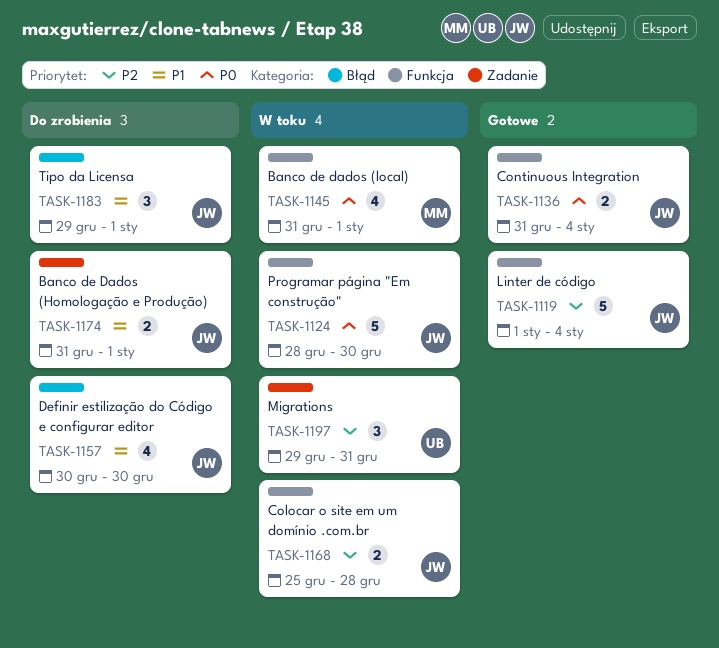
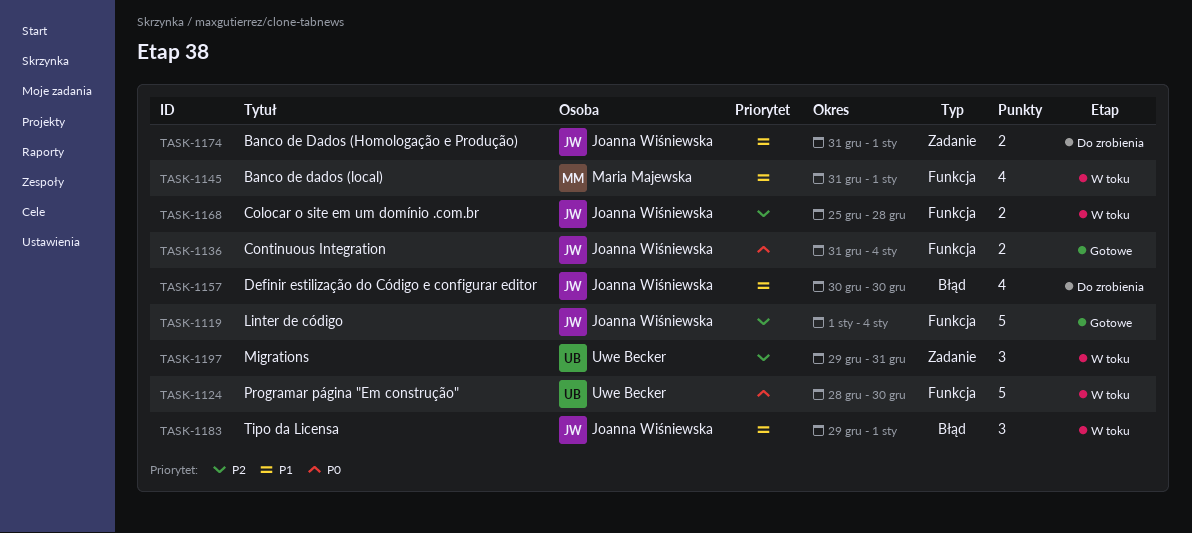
TASK-1124, owner: Joanna Wiśniewska -> Uwe Becker
TASK-1145, priority: P0 -> P1
TASK-1183, status: Do zrobienia -> W toku

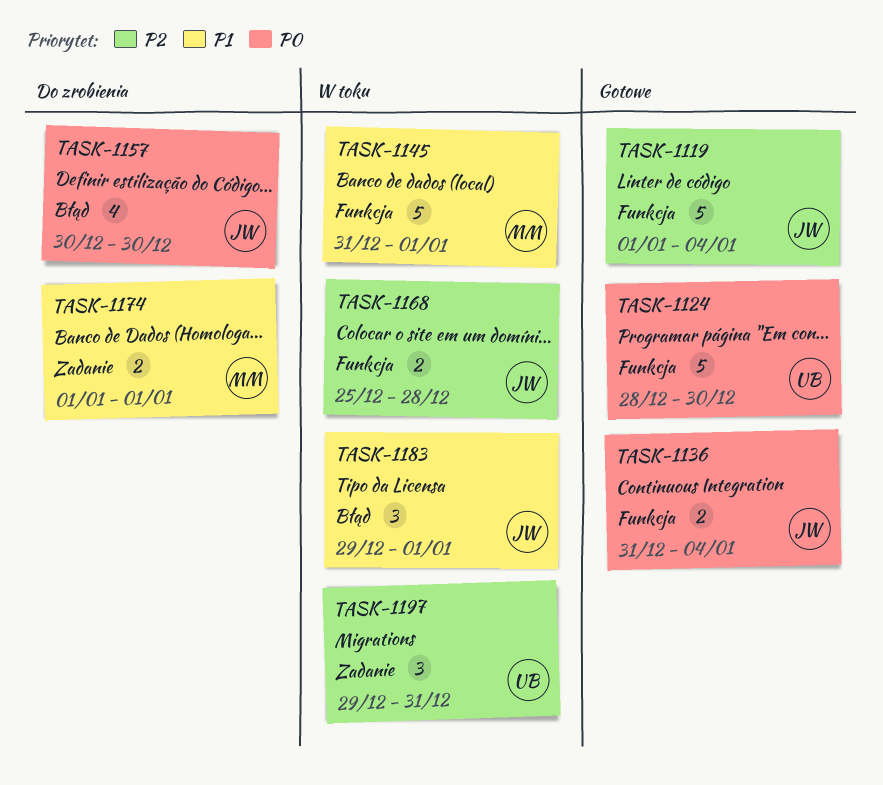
TASK-1124, status: W toku -> Gotowe
TASK-1145, estimate: 4 -> 5
TASK-1157, priority: P1 -> P0
TASK-1174, owner: Joanna Wiśniewska -> Maria Majewska
TASK-1174, start: Dec 31 -> Jan 1

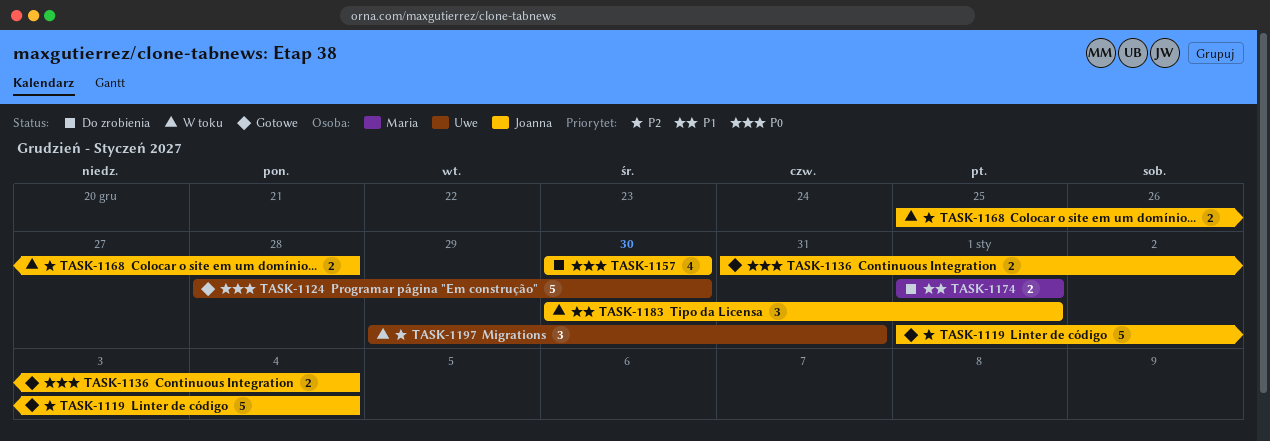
TASK-1145: present -> none
TASK-1183, start: Dec 29 -> Dec 30

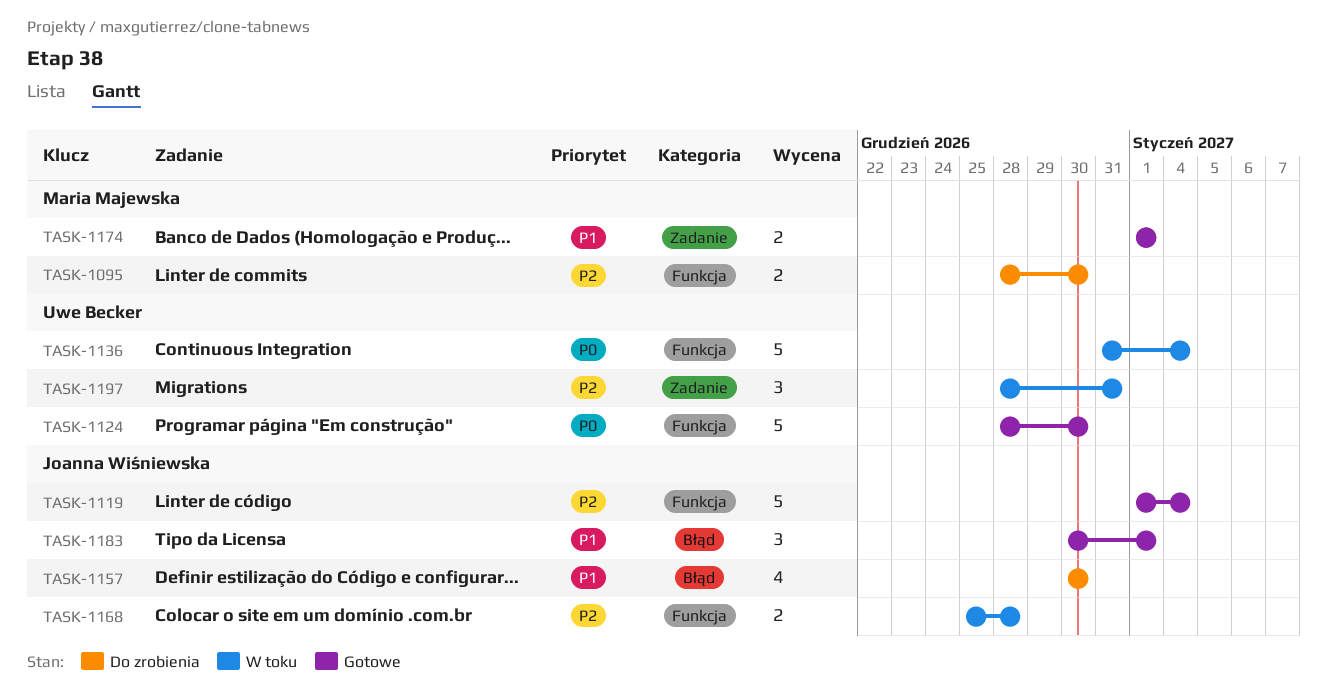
TASK-1095: none -> present
TASK-1136, status: Gotowe -> W toku
TASK-1136, owner: Joanna Wiśniewska -> Uwe Becker
TASK-1136, estimate: 2 -> 5
TASK-1157, priority: P0 -> P1
TASK-1174, status: Do zrobienia -> Gotowe
TASK-1183, status: W toku -> Gotowe
TASK-1197, start: Dec 29 -> Dec 28

